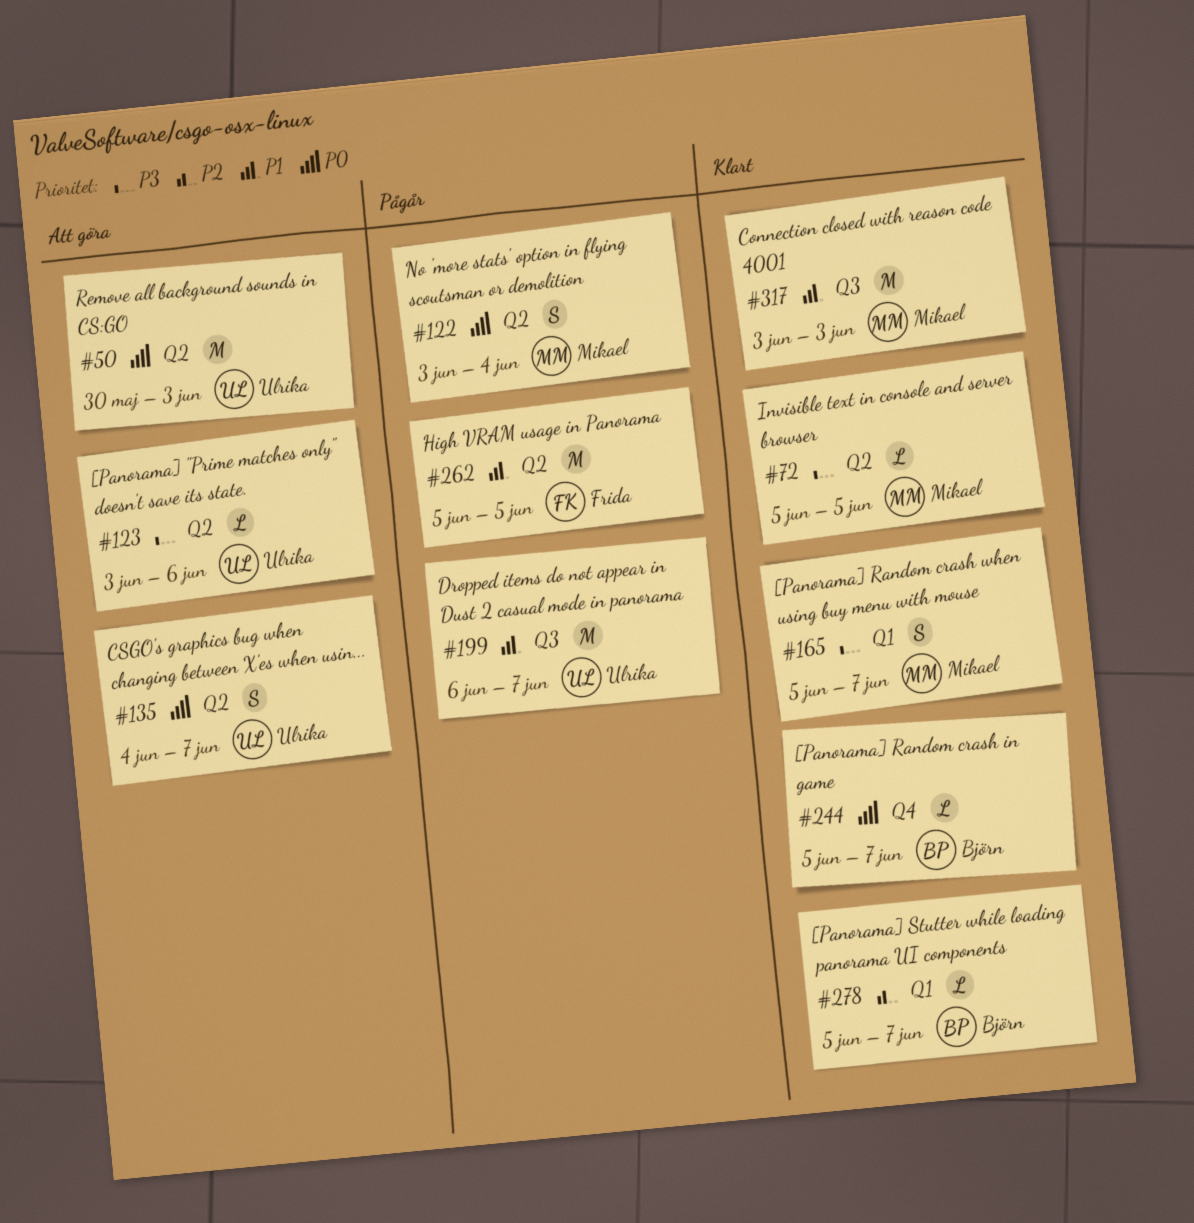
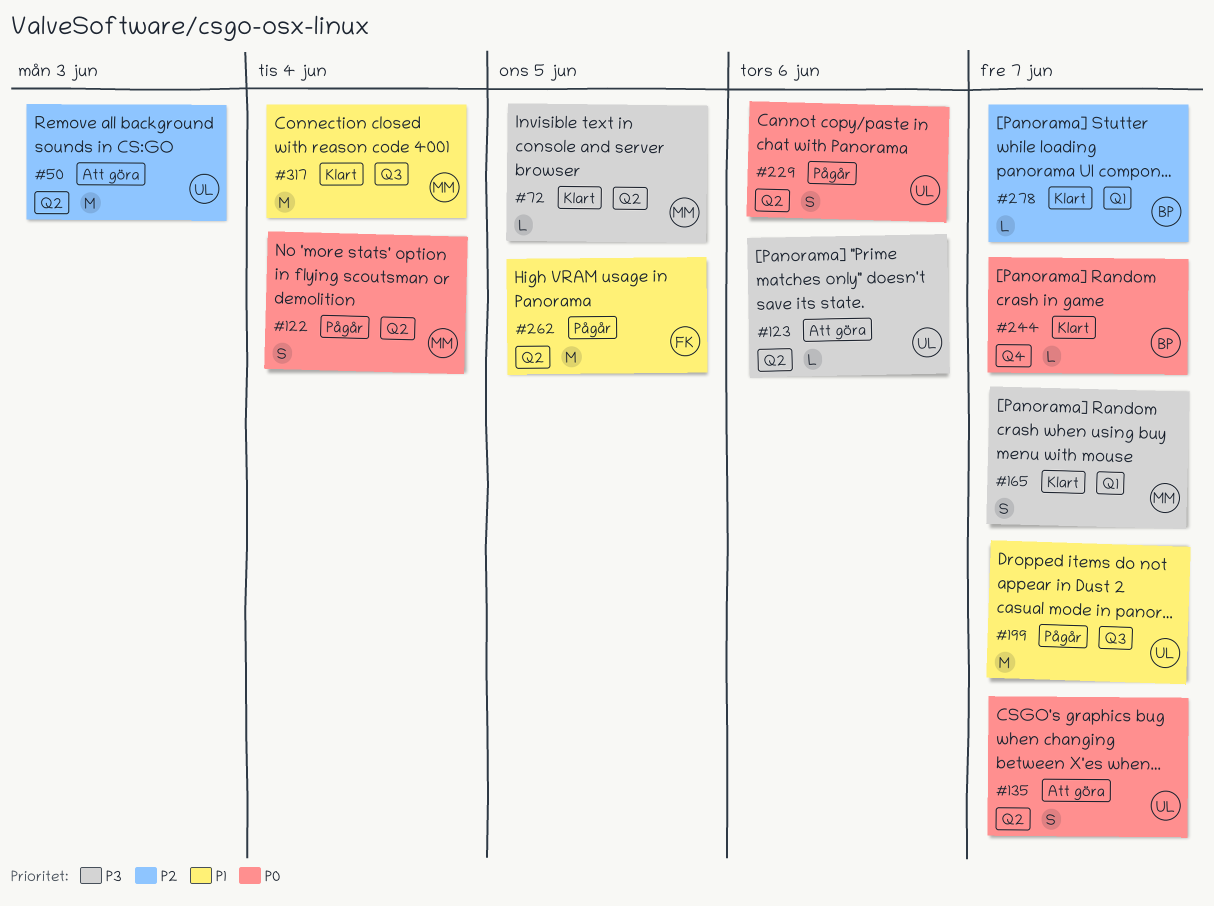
#50, priority: P0 -> P2
#229: none -> present
#317, due: Jun 3 -> Jun 4

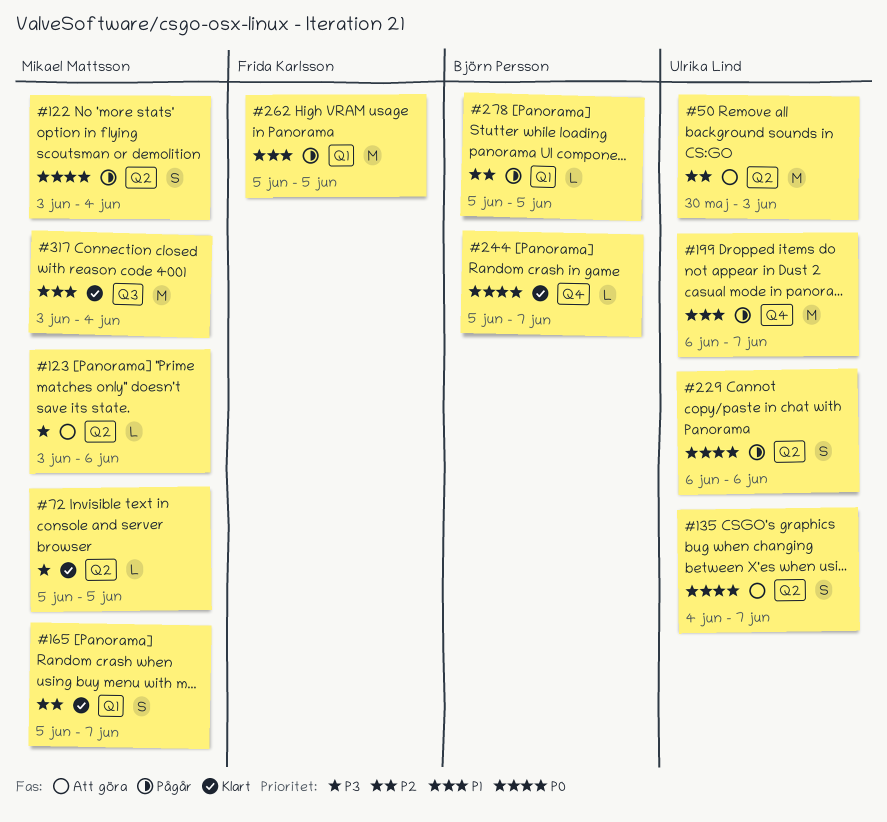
#123, owner: Ulrika Lind -> Mikael Mattsson
#165, priority: P3 -> P2
#199, label: Q3 -> Q4
#262, label: Q2 -> Q1
#278, status: Klart -> Pågår
#278, due: Jun 7 -> Jun 5

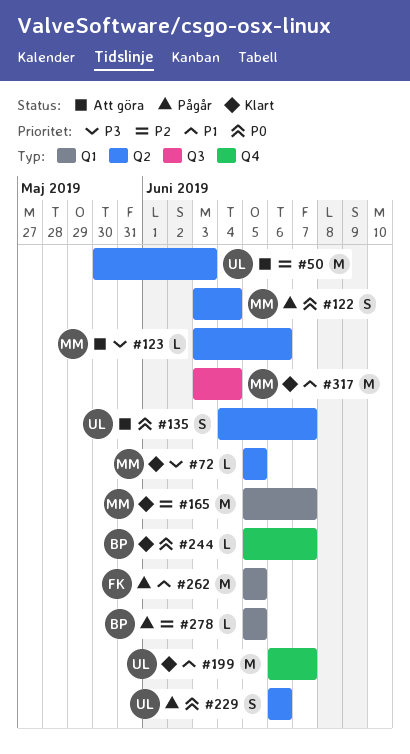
#165, estimate: S -> M
#199, status: Pågår -> Klart

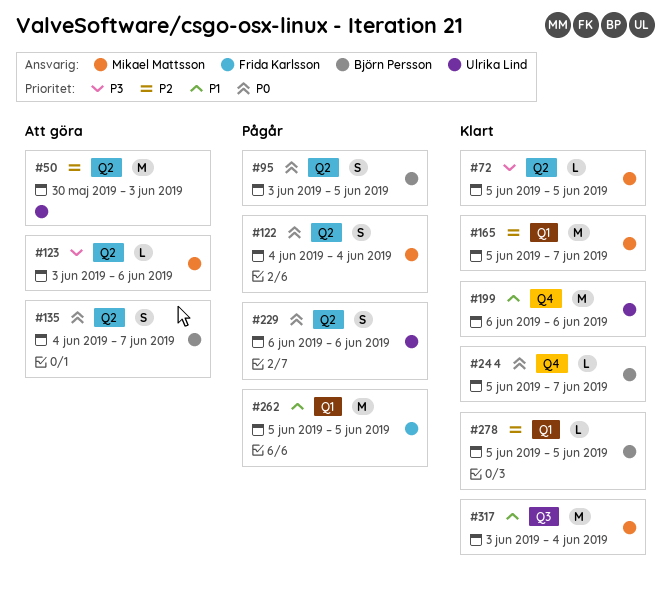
#95: none -> present
#122, start: Jun 3 -> Jun 4
#135, owner: Ulrika Lind -> Björn Persson
#199, due: Jun 7 -> Jun 6
#278, status: Pågår -> Klart

